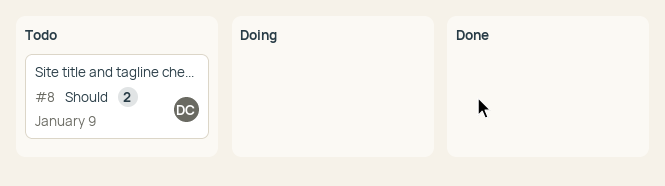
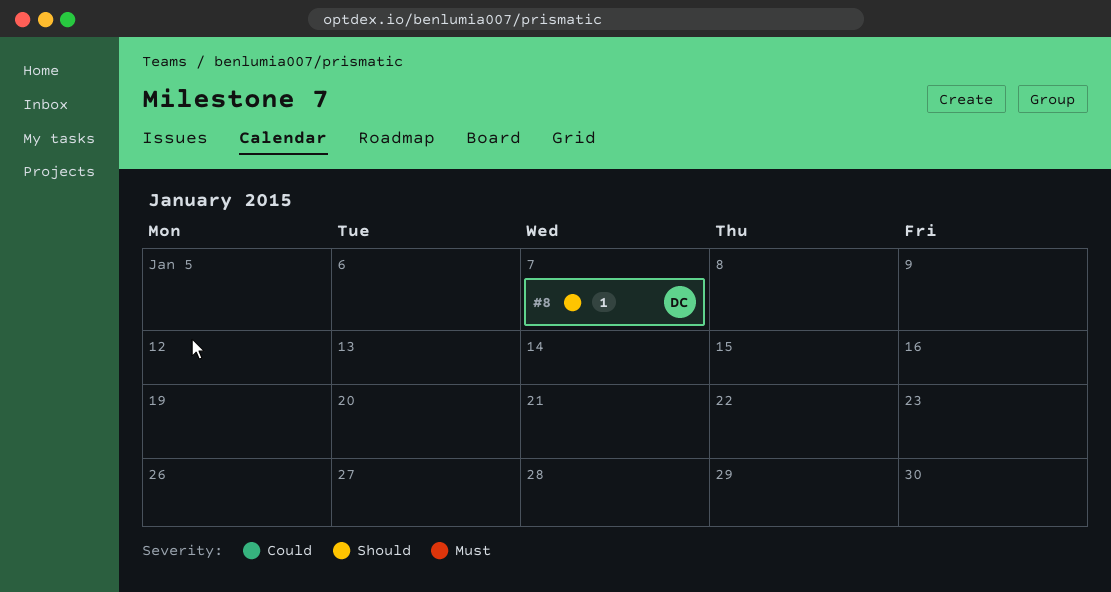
#8, estimate: 2 -> 1
#8, due: Jan 9 -> Jan 7

